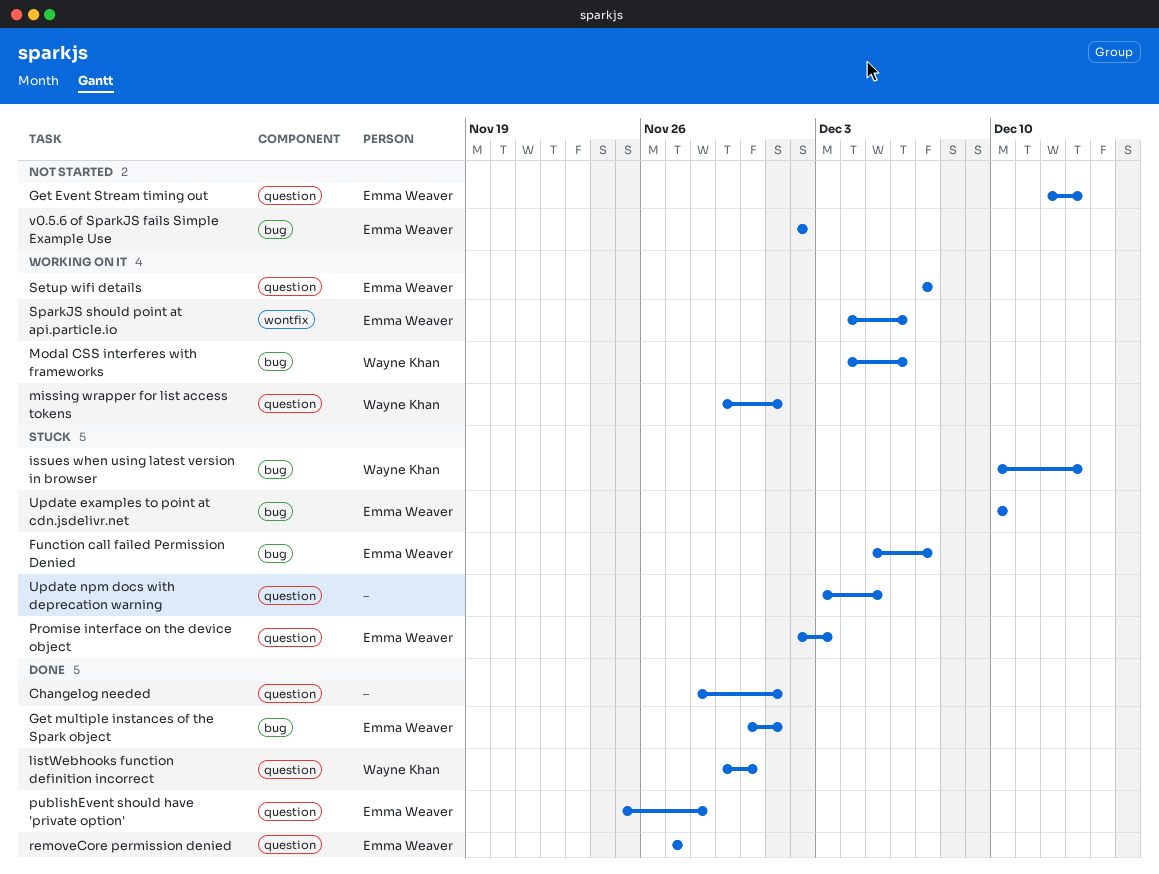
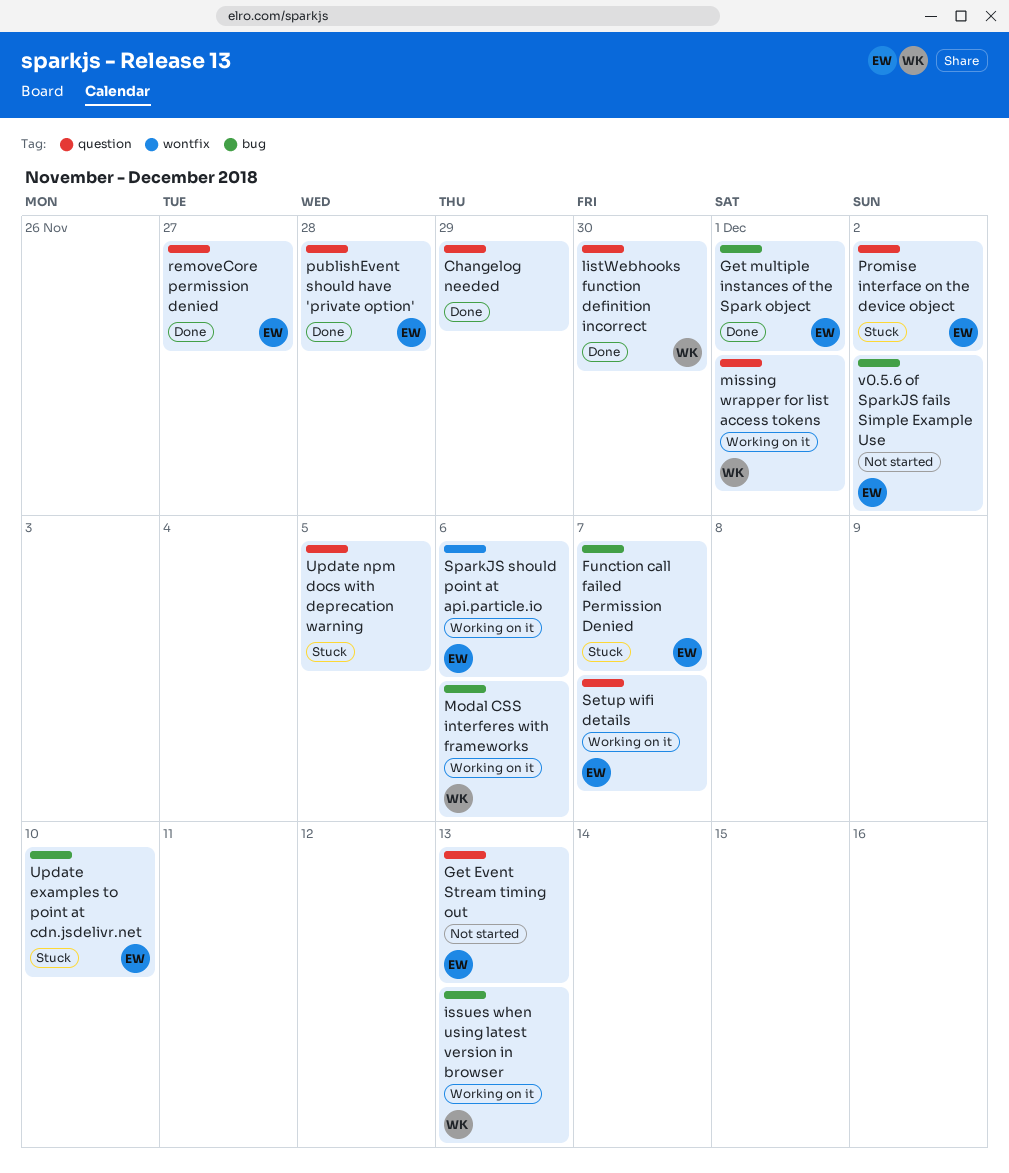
Changelog needed, due: Dec 1 -> Nov 29
issues when using latest version in browser, status: Stuck -> Working on it
Promise interface on the device object, due: Dec 3 -> Dec 2

